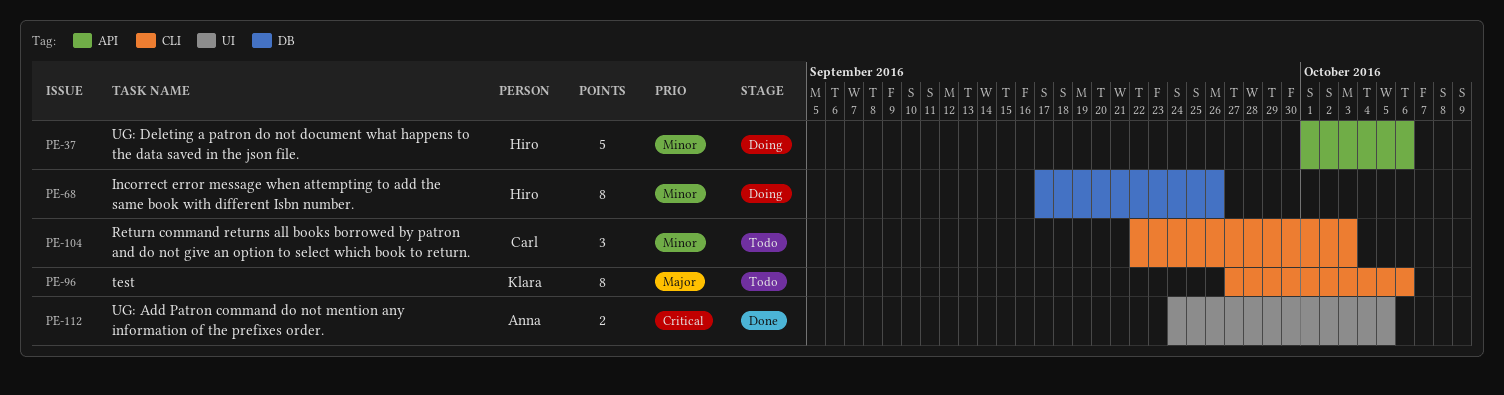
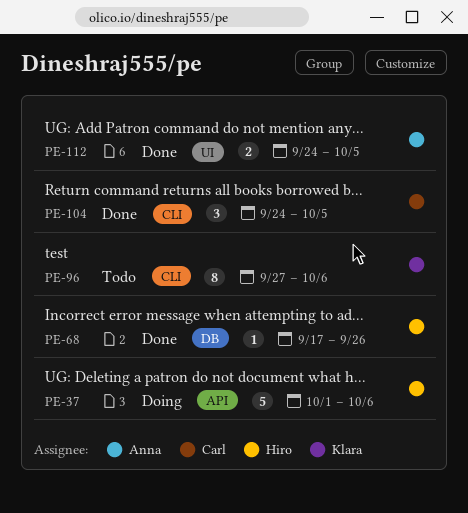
PE-68, status: Doing -> Done
PE-68, estimate: 8 -> 1
PE-104, status: Todo -> Done
PE-104, start: Sep 22 -> Sep 24
PE-104, due: Oct 3 -> Oct 5

